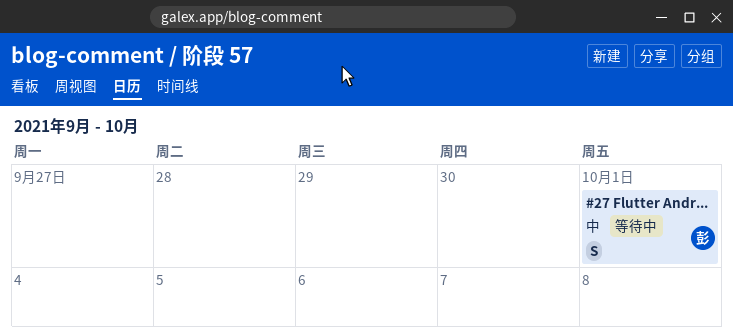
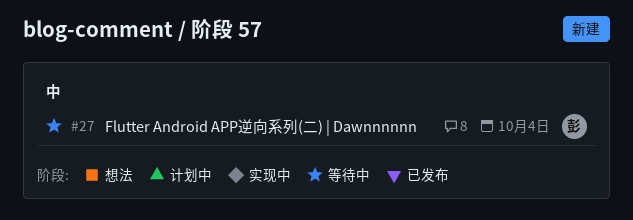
#27, due: Oct 1 -> Oct 4

